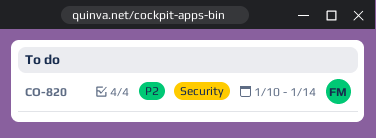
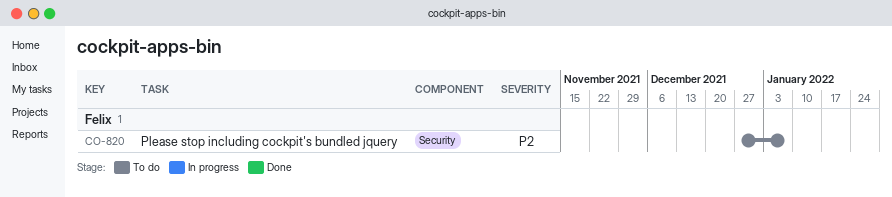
CO-820, start: Jan 10 -> Dec 27
CO-820, due: Jan 14 -> Jan 7

